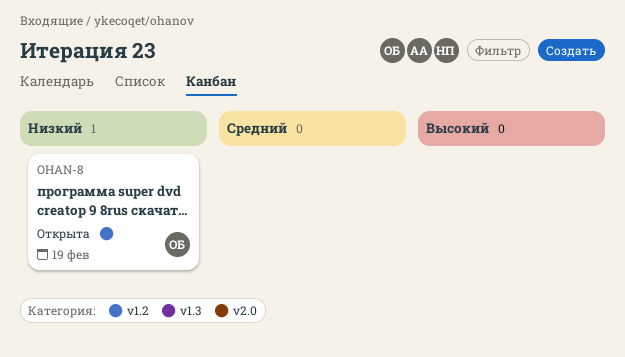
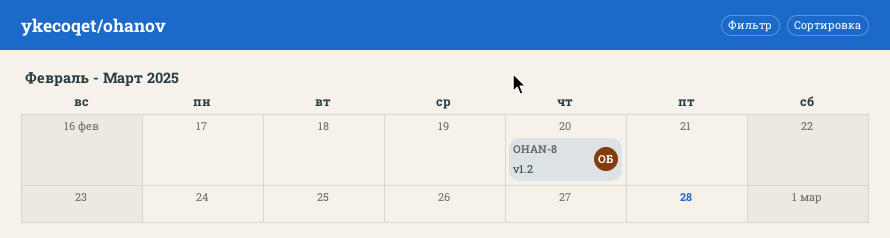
OHAN-8, due: Feb 19 -> Feb 20

